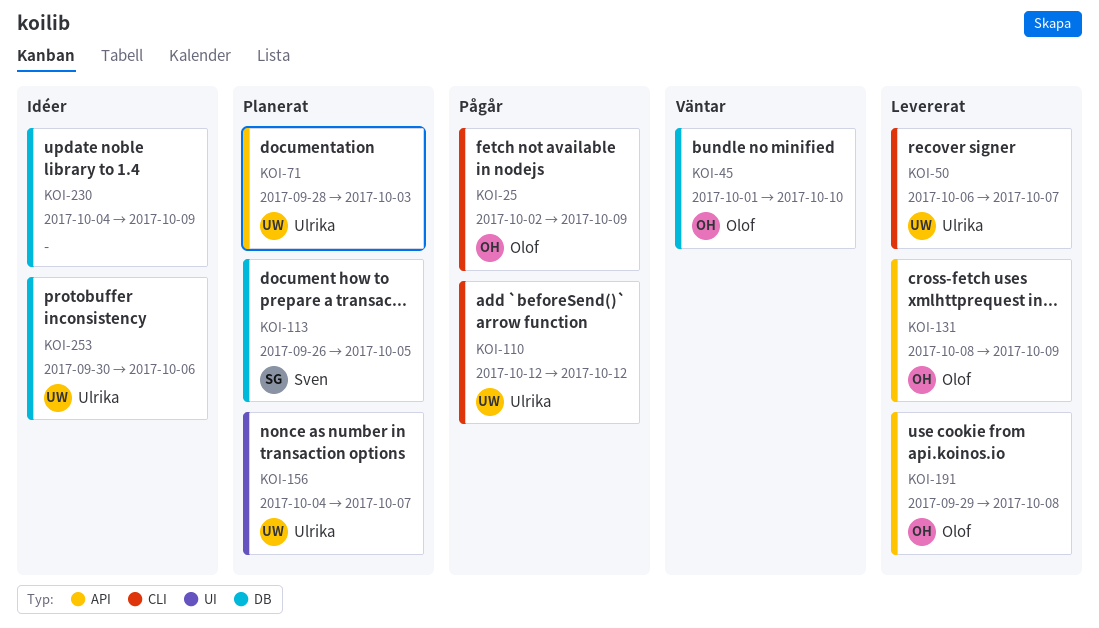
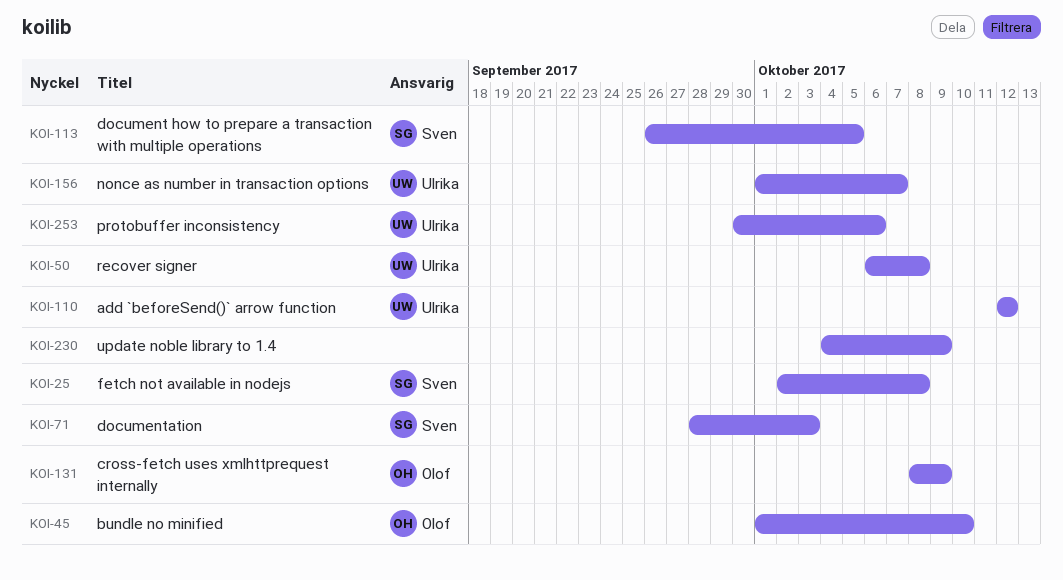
KOI-25, owner: Olof -> Sven
KOI-25, due: Oct 9 -> Oct 8
KOI-50, due: Oct 7 -> Oct 8
KOI-71, owner: Ulrika -> Sven
KOI-156, start: Oct 4 -> Oct 1
KOI-191: present -> none

